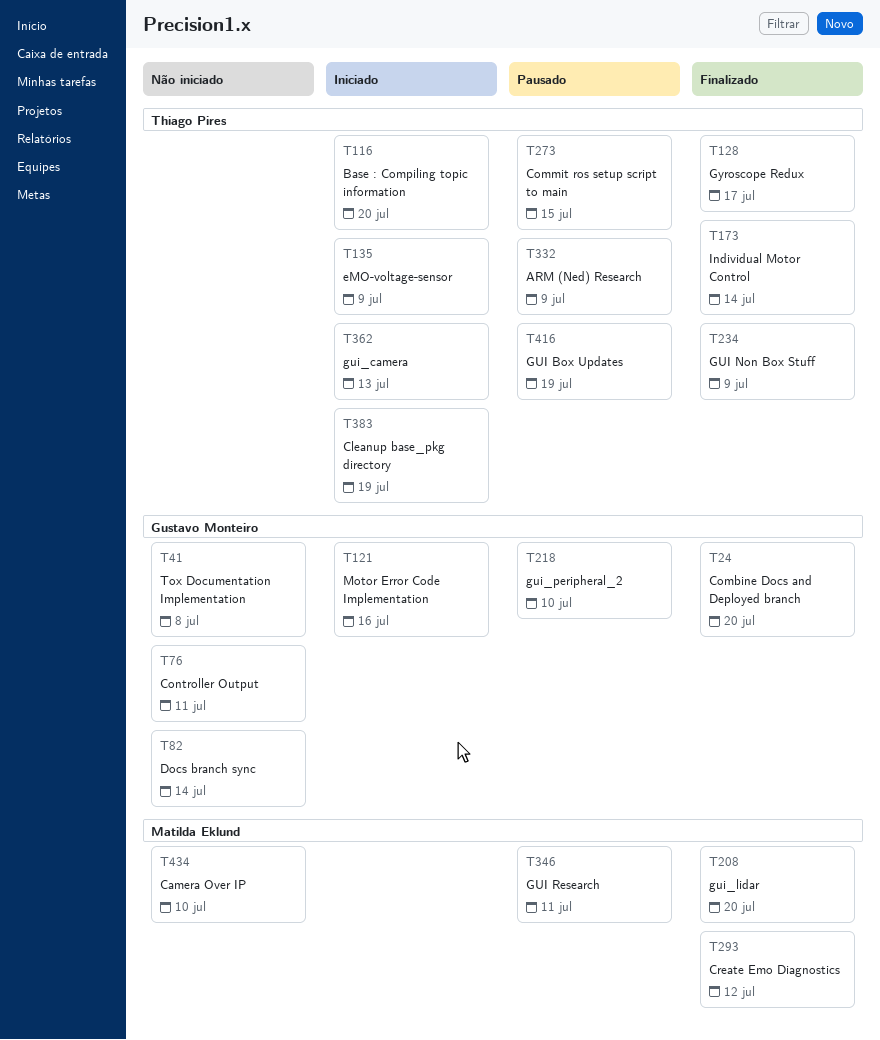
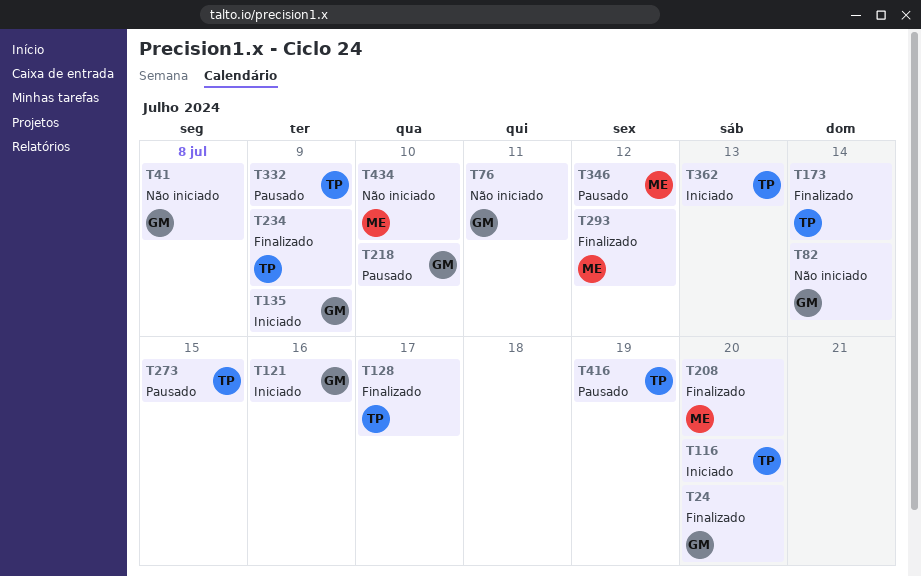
T135, owner: Thiago Pires -> Gustavo Monteiro
T346, due: Jul 11 -> Jul 12
T383: present -> none

